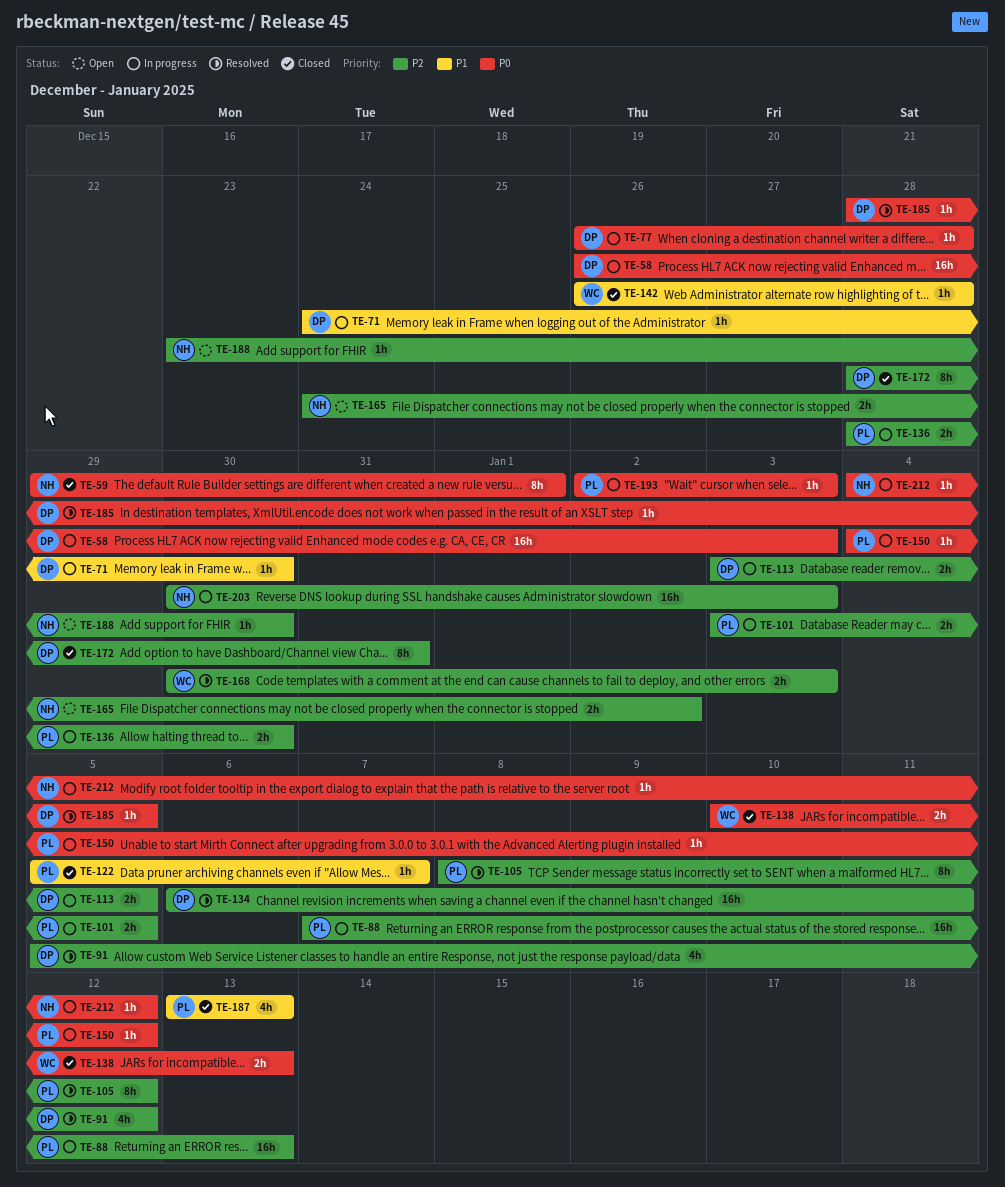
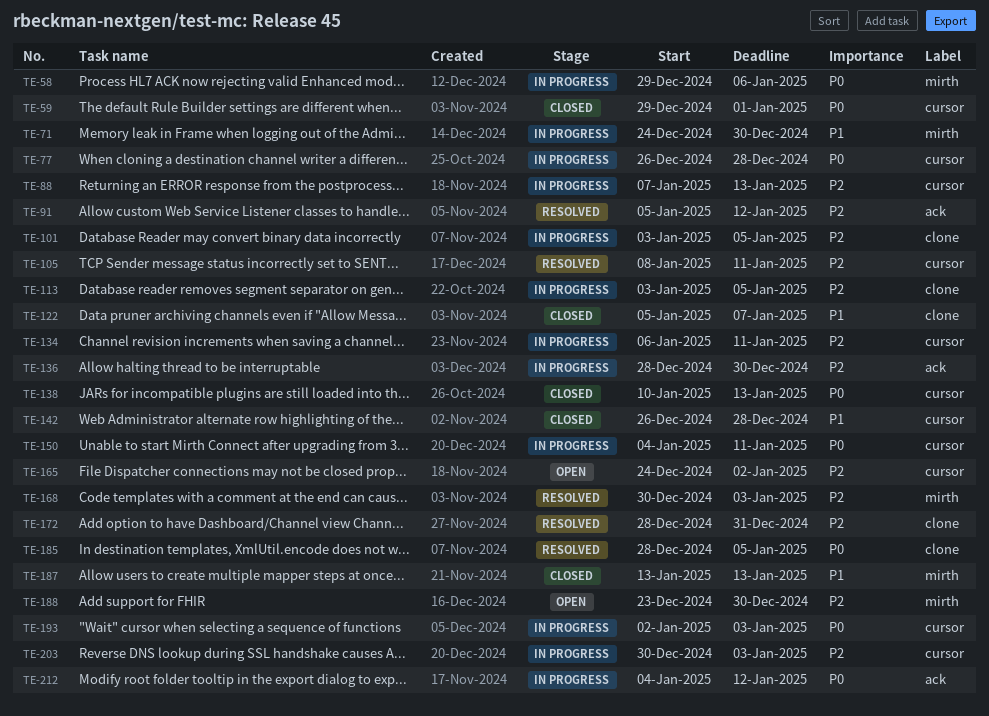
TE-58, start: Dec 26 -> Dec 29
TE-58, due: Jan 3 -> Jan 6
TE-105, due: Jan 12 -> Jan 11
TE-134, status: Resolved -> In progress
TE-150, due: Jan 12 -> Jan 11
TE-172, status: Closed -> Resolved

